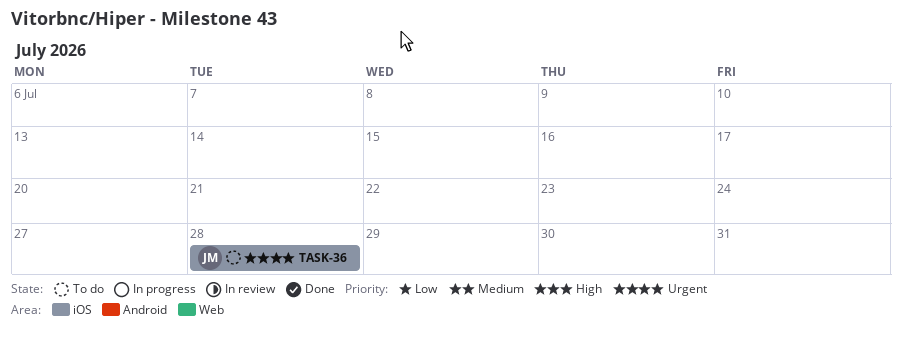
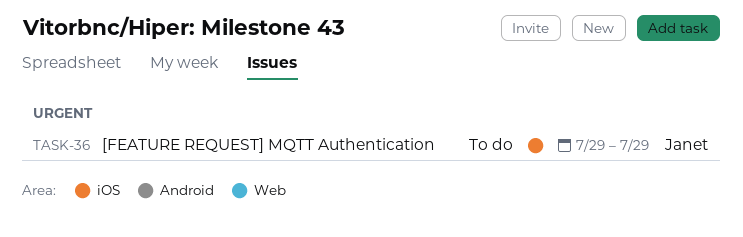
TASK-36, start: Jul 28 -> Jul 29
TASK-36, due: Jul 28 -> Jul 29

